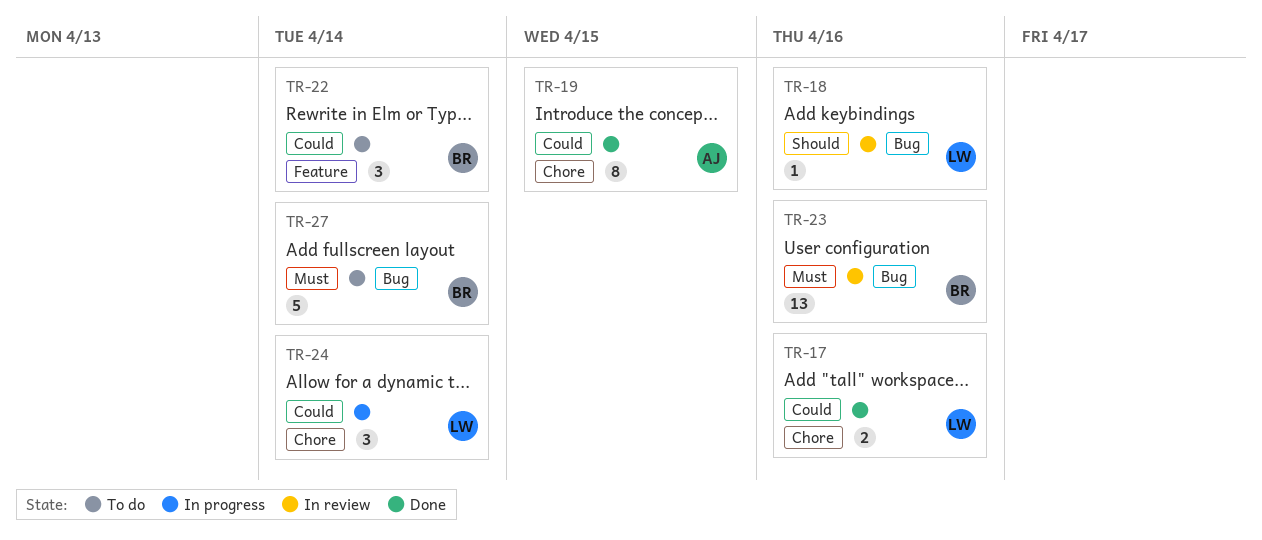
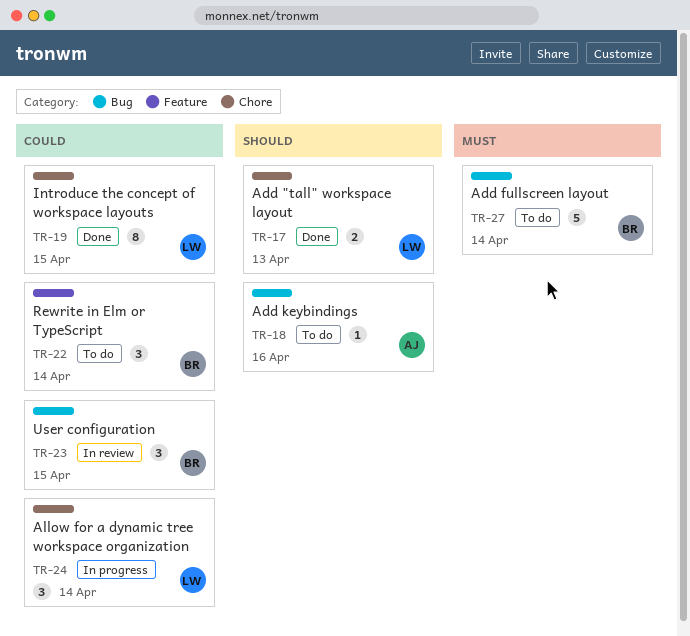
TR-17, priority: Could -> Should
TR-17, due: Apr 16 -> Apr 13
TR-18, status: In review -> To do
TR-18, owner: LW -> AJ
TR-19, owner: AJ -> LW
TR-23, priority: Must -> Could
TR-23, estimate: 13 -> 3
TR-23, due: Apr 16 -> Apr 15

